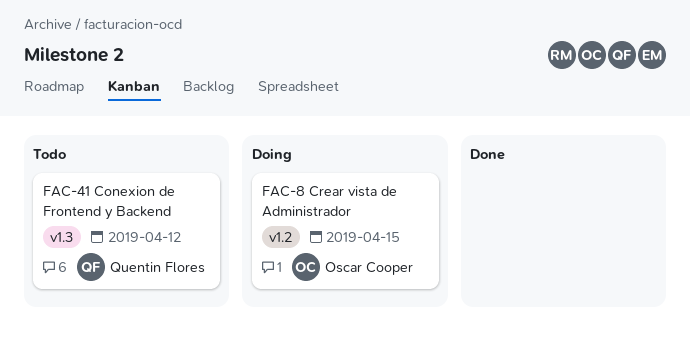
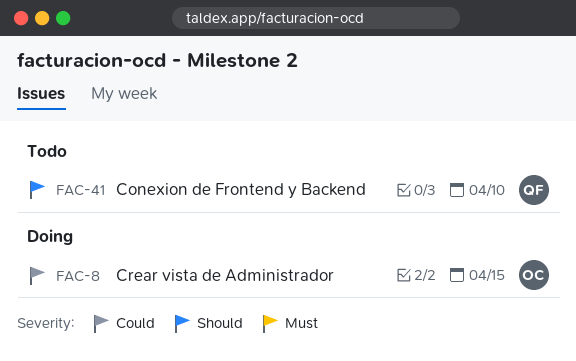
FAC-41, due: Apr 12 -> Apr 10

